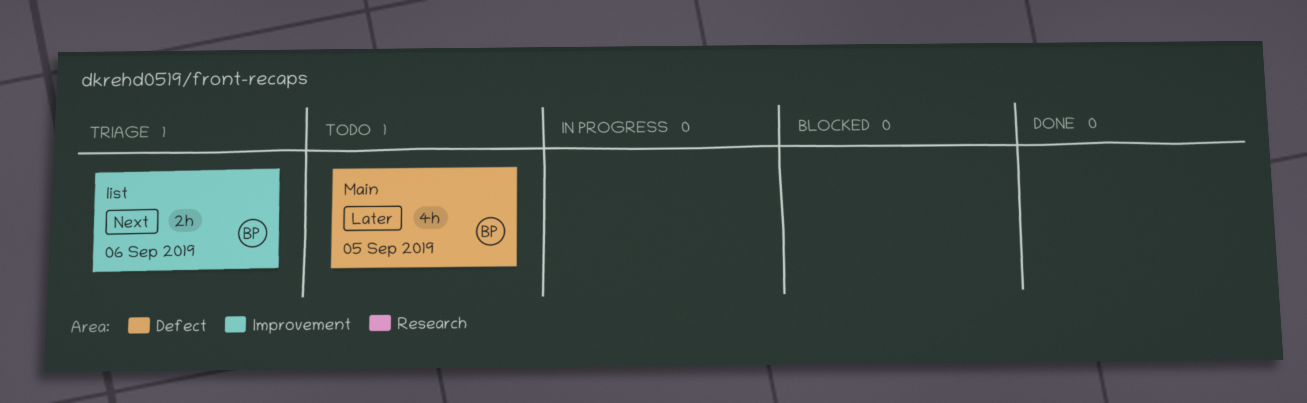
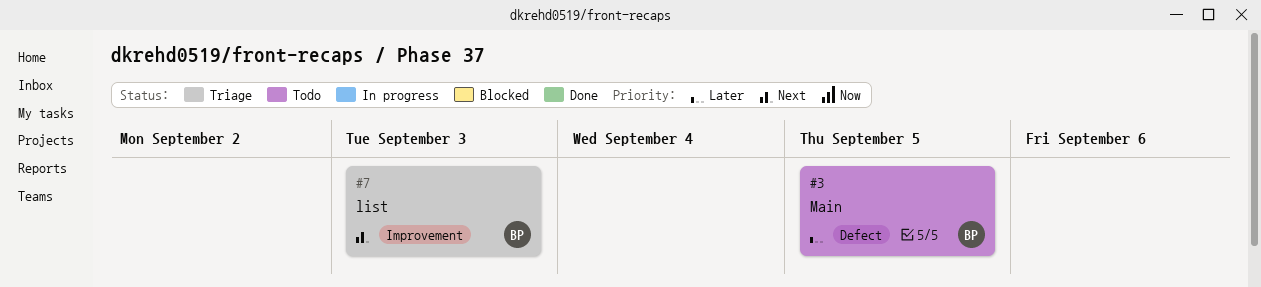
list, due: Sep 6 -> Sep 3

